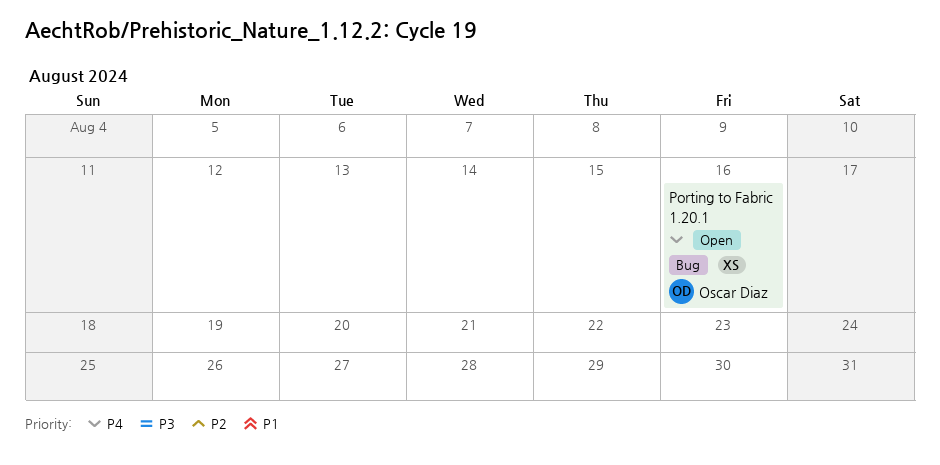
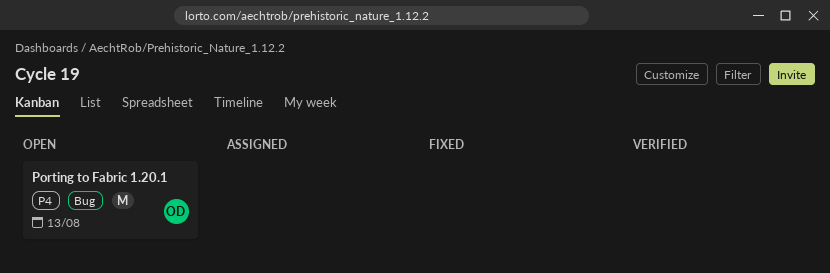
Porting to Fabric 1.20.1, estimate: XS -> M
Porting to Fabric 1.20.1, due: Aug 16 -> Aug 13

